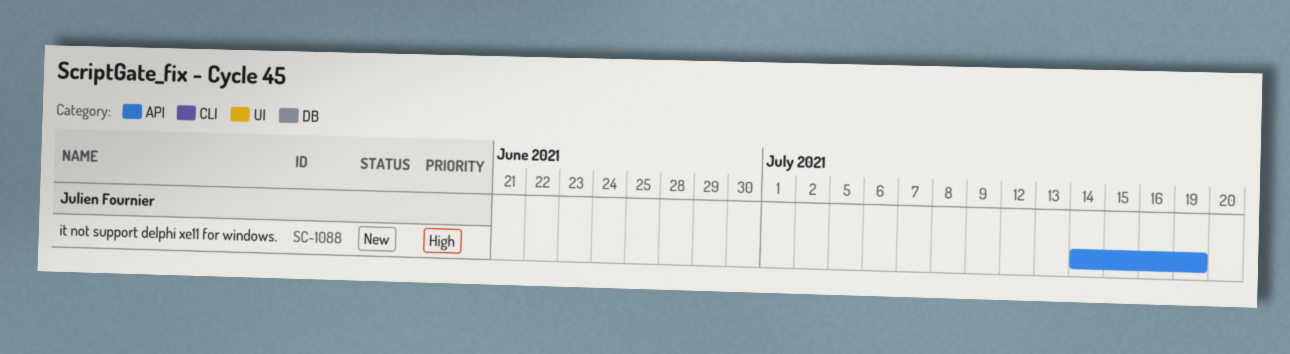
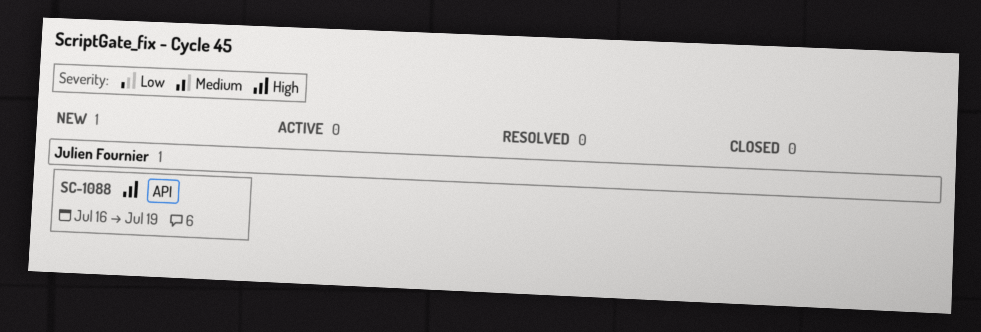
SC-1088, start: Jul 14 -> Jul 16

